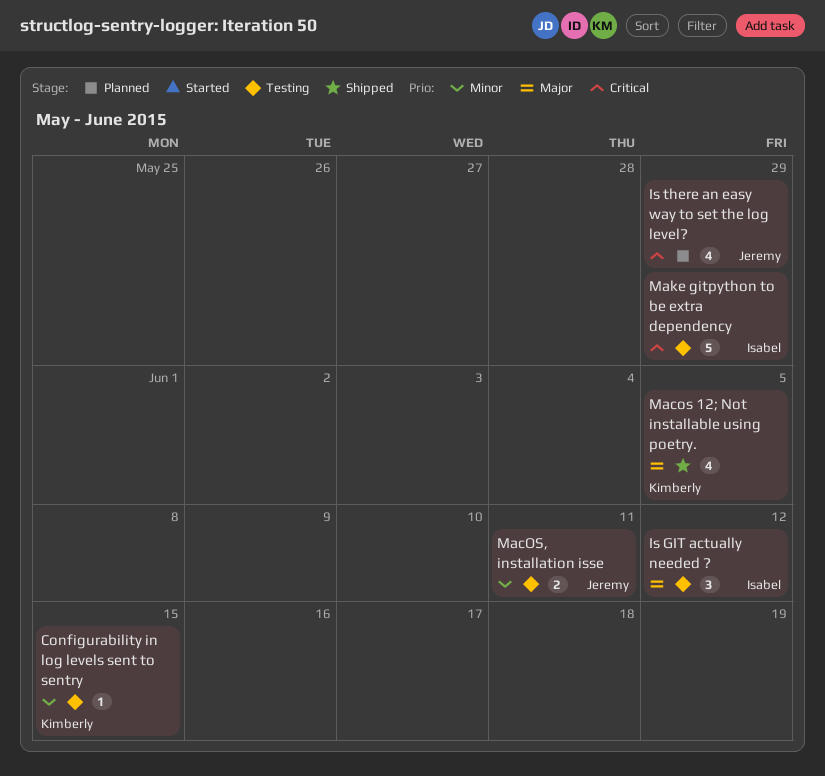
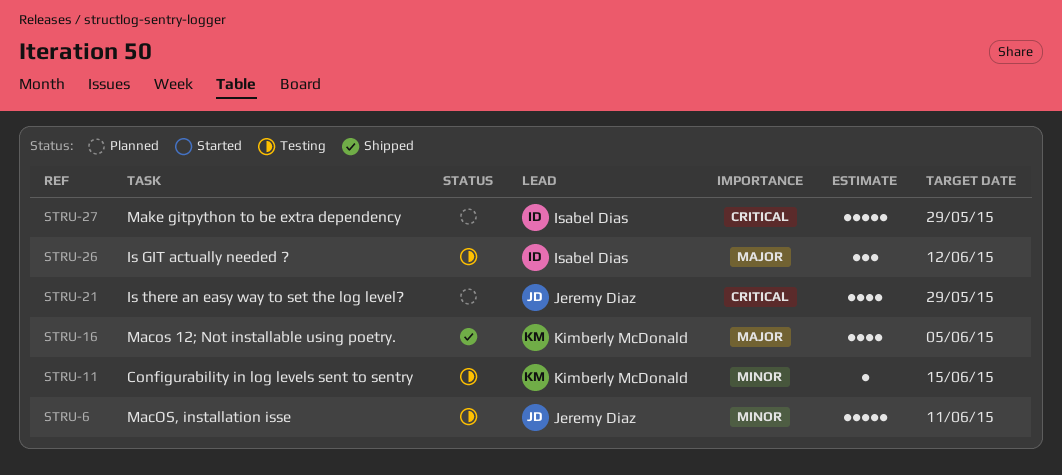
MacOS, installation isse, estimate: 2 -> 5
Make gitpython to be extra dependency, status: Testing -> Planned

